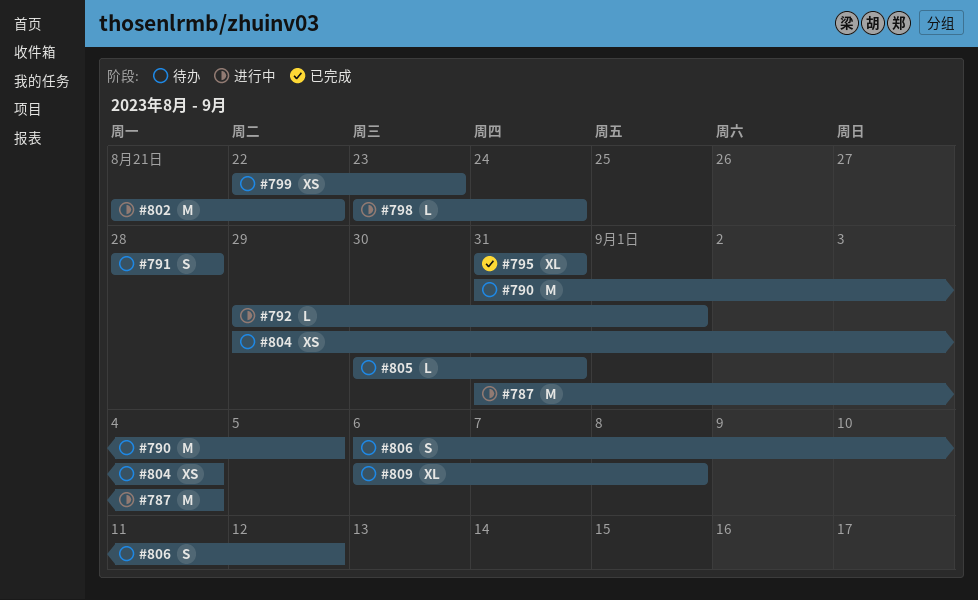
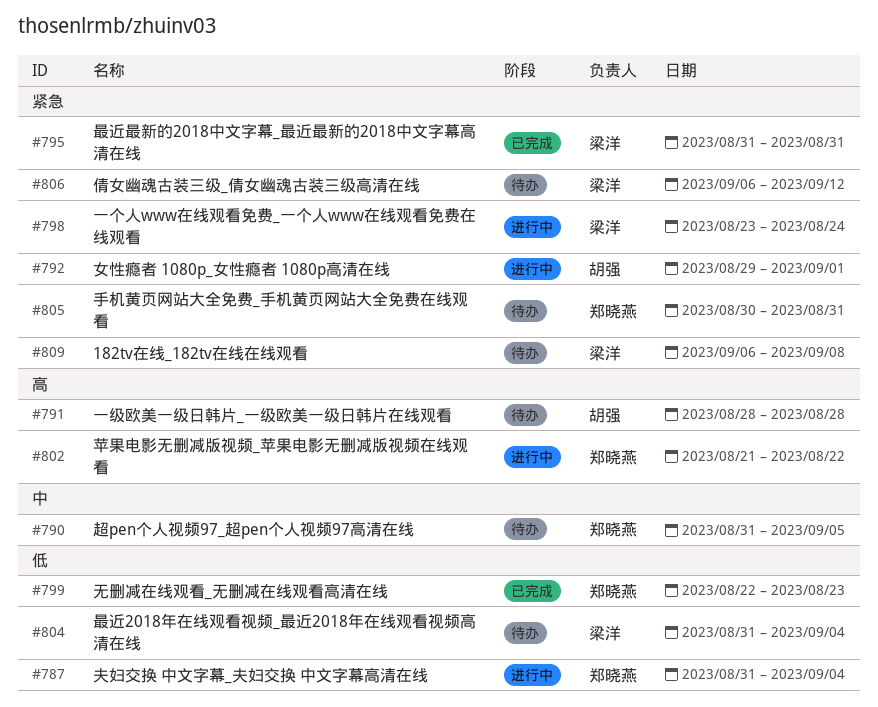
#799, status: 待办 -> 已完成
#804, start: Aug 29 -> Aug 31

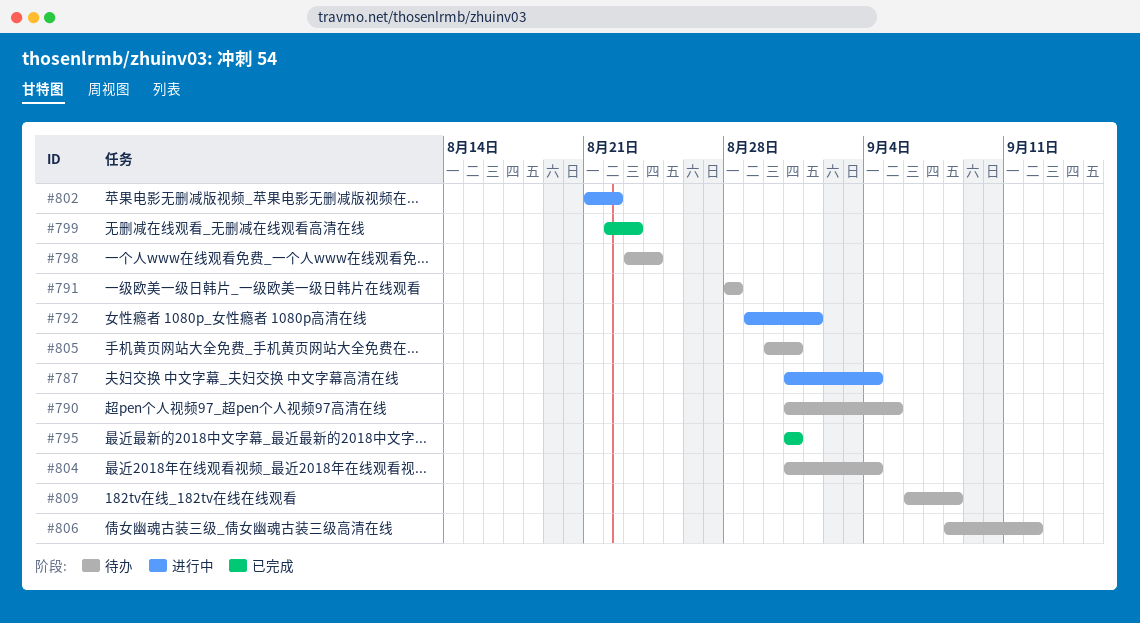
#798, status: 进行中 -> 待办
#806, start: Sep 6 -> Sep 8

